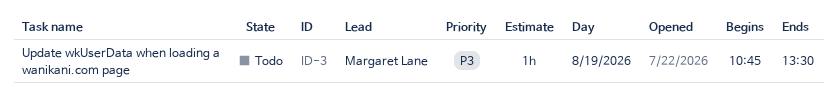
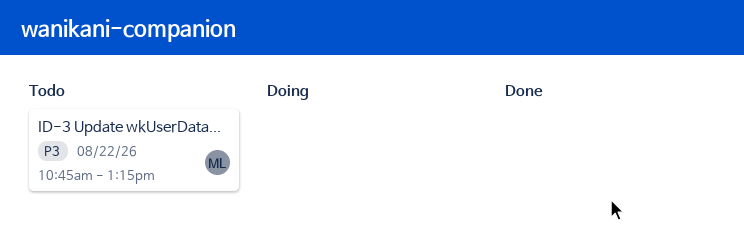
ID-3, day: Aug 19 -> Aug 22
ID-3, ends: 13:30 -> 13:15

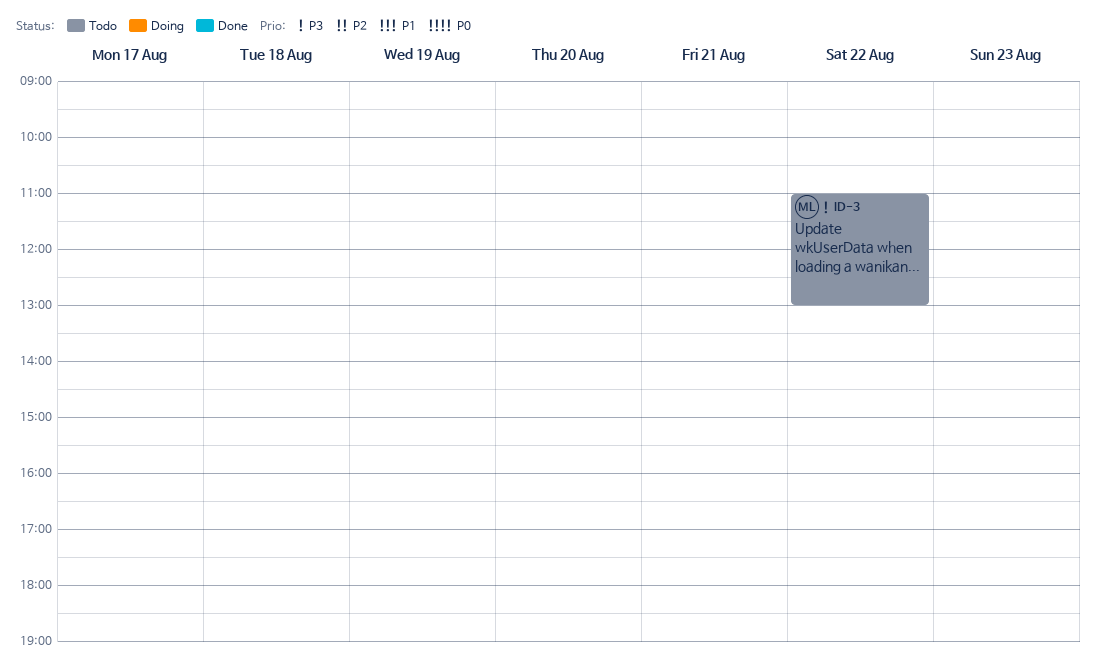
ID-3, begins: 10:45 -> 11:00
ID-3, ends: 13:15 -> 13:00

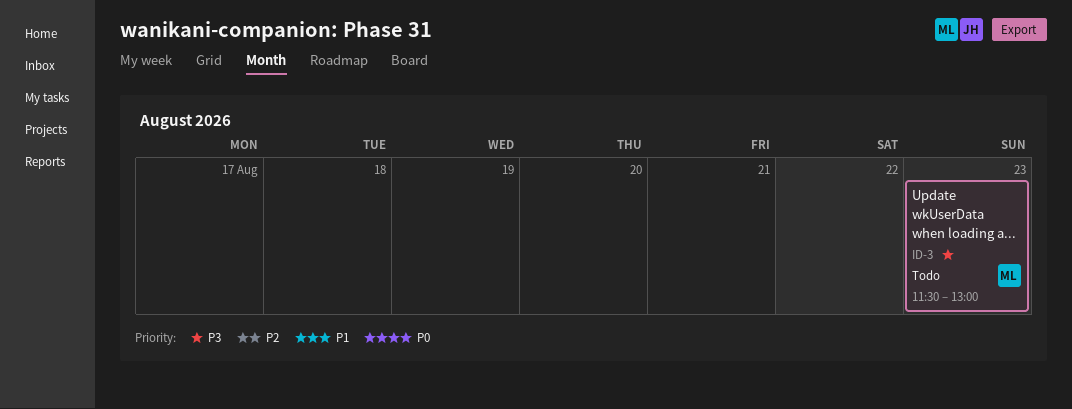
ID-3, day: Aug 22 -> Aug 23
ID-3, begins: 11:00 -> 11:30

